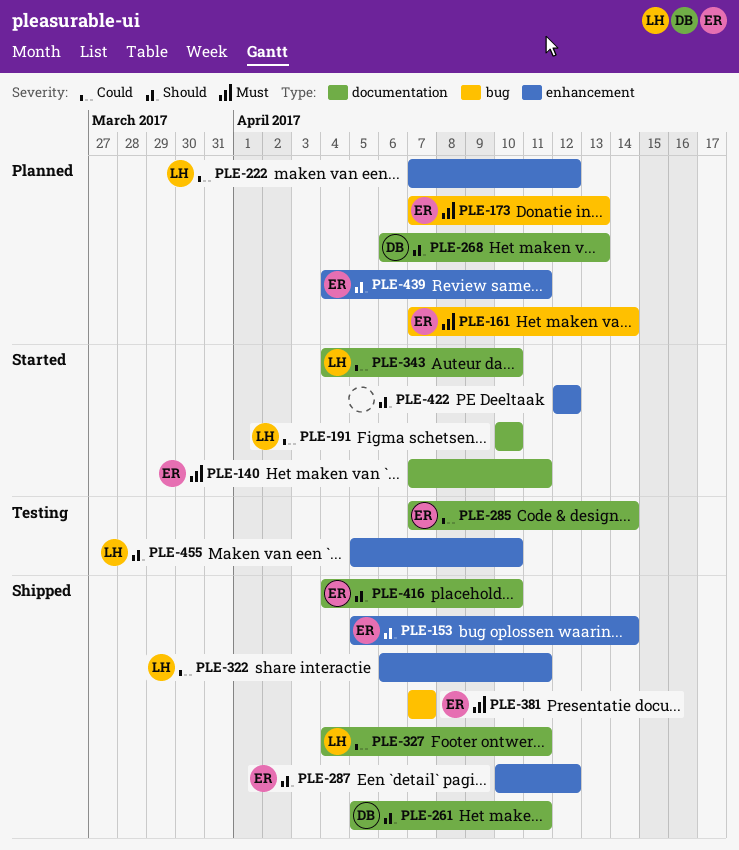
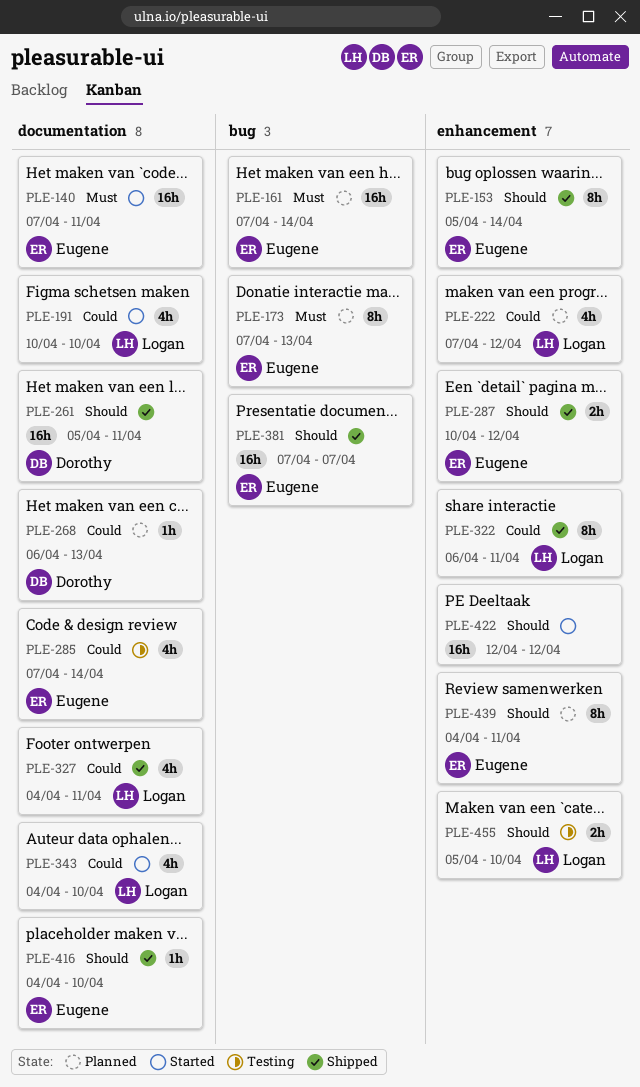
PLE-268, priority: Should -> Could
PLE-381, priority: Must -> Should

